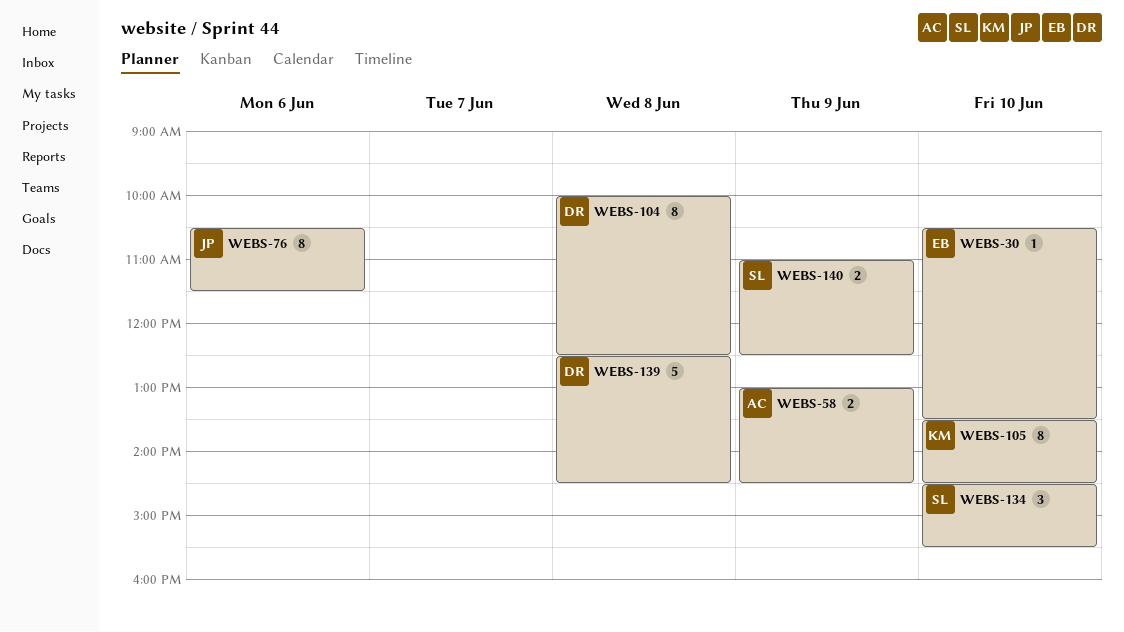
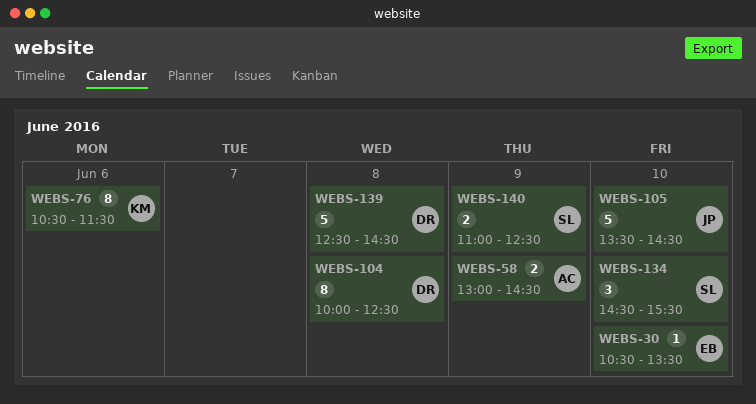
WEBS-76, owner: JP -> KM
WEBS-105, owner: KM -> JP
WEBS-105, estimate: 8 -> 5

